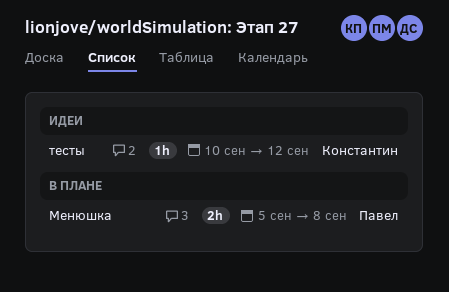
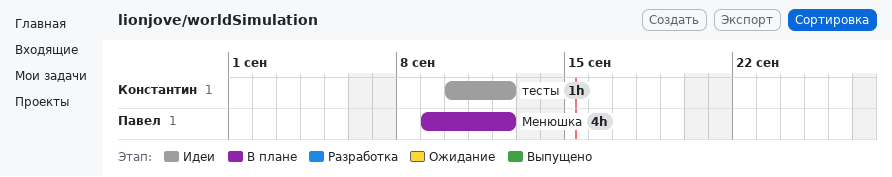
Менюшка, estimate: 2h -> 4h
Менюшка, start: Sep 5 -> Sep 9
Менюшка, due: Sep 8 -> Sep 12

